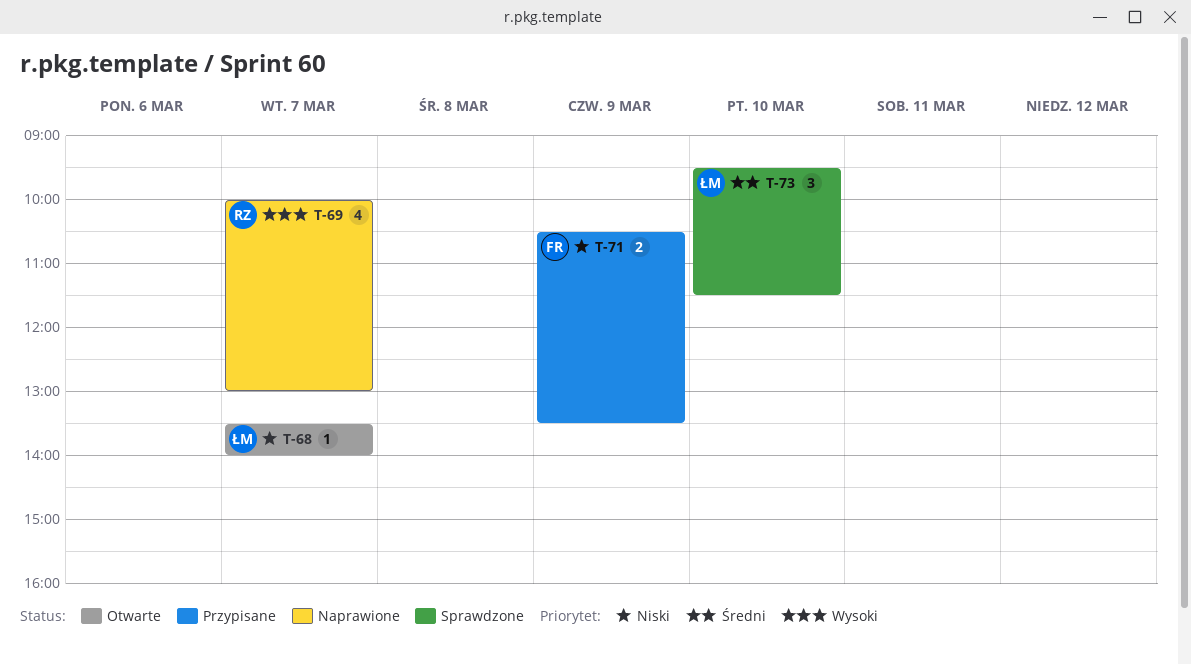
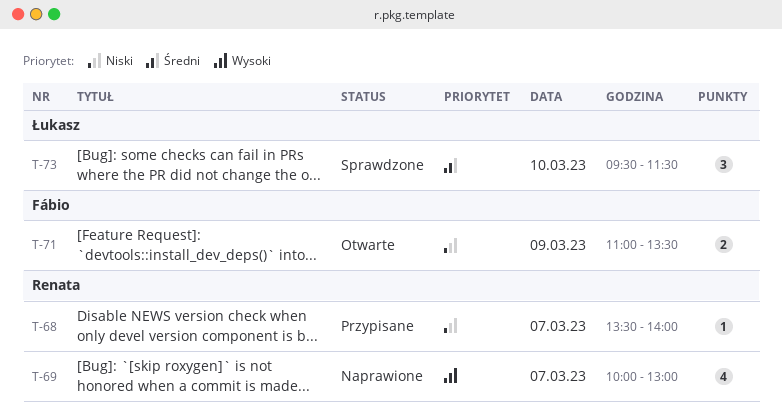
T-68, status: Otwarte -> Przypisane
T-68, owner: Łukasz -> Renata
T-71, status: Przypisane -> Otwarte
T-71, begins: 10:30 -> 11:00

